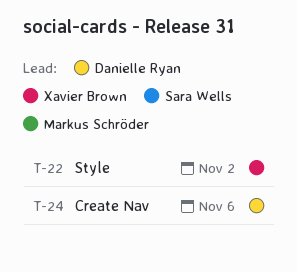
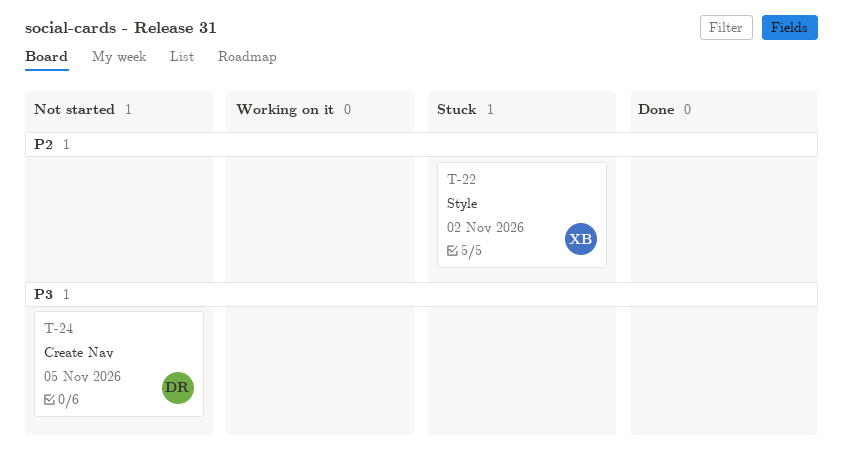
T-24, due: Nov 6 -> Nov 5

